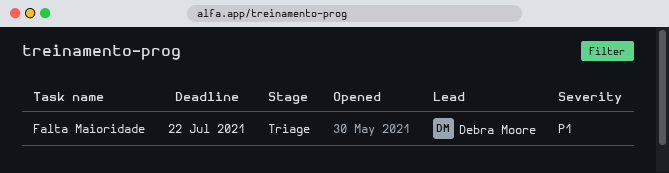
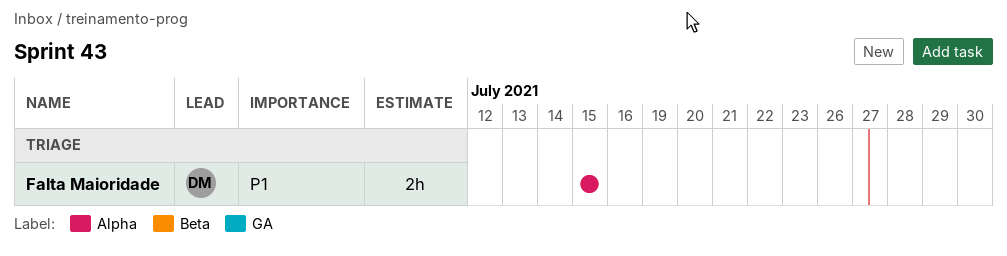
Falta Maioridade, due: Jul 22 -> Jul 15

